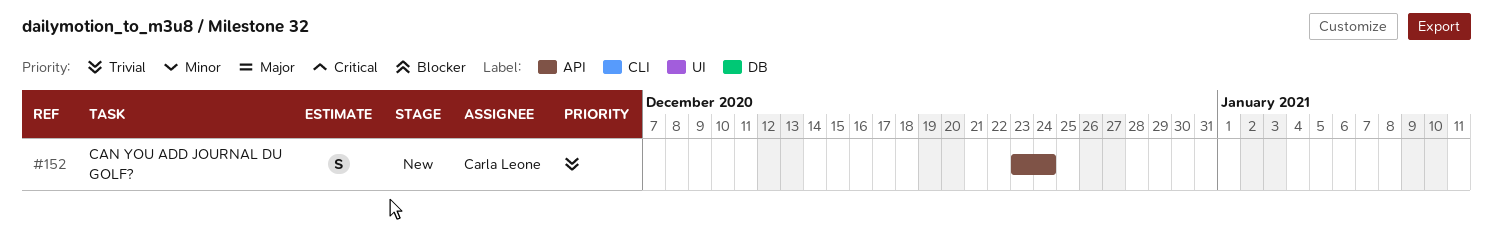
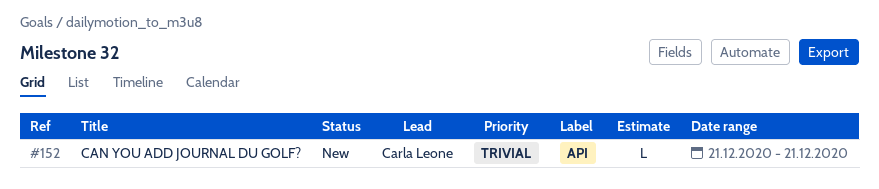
#152, estimate: S -> L
#152, start: Dec 23 -> Dec 21
#152, due: Dec 24 -> Dec 21

